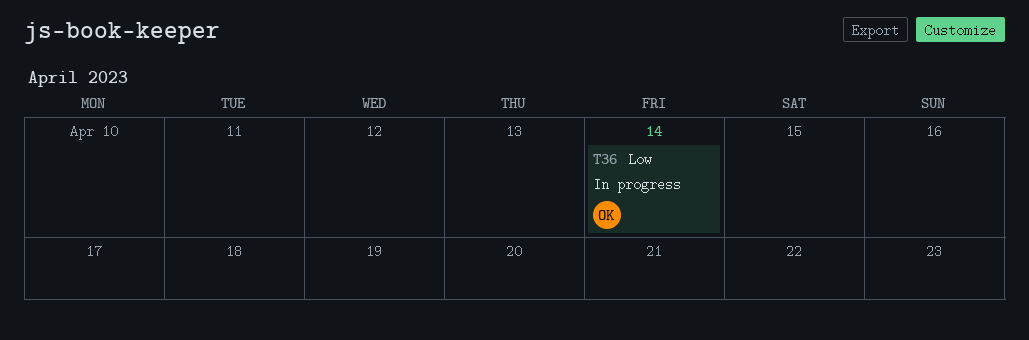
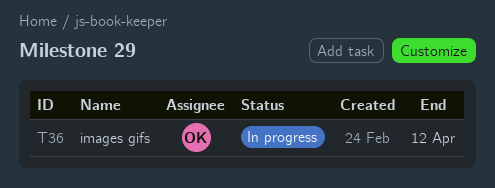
T36, due: Apr 14 -> Apr 12

